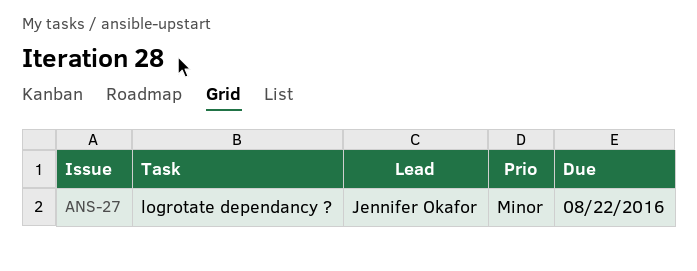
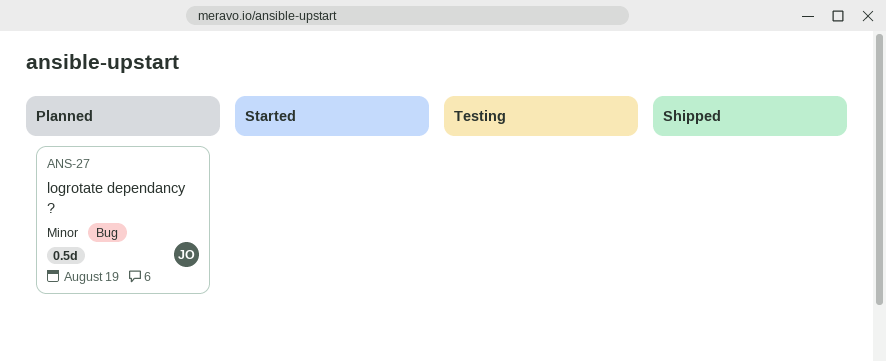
ANS-27, due: Aug 22 -> Aug 19

